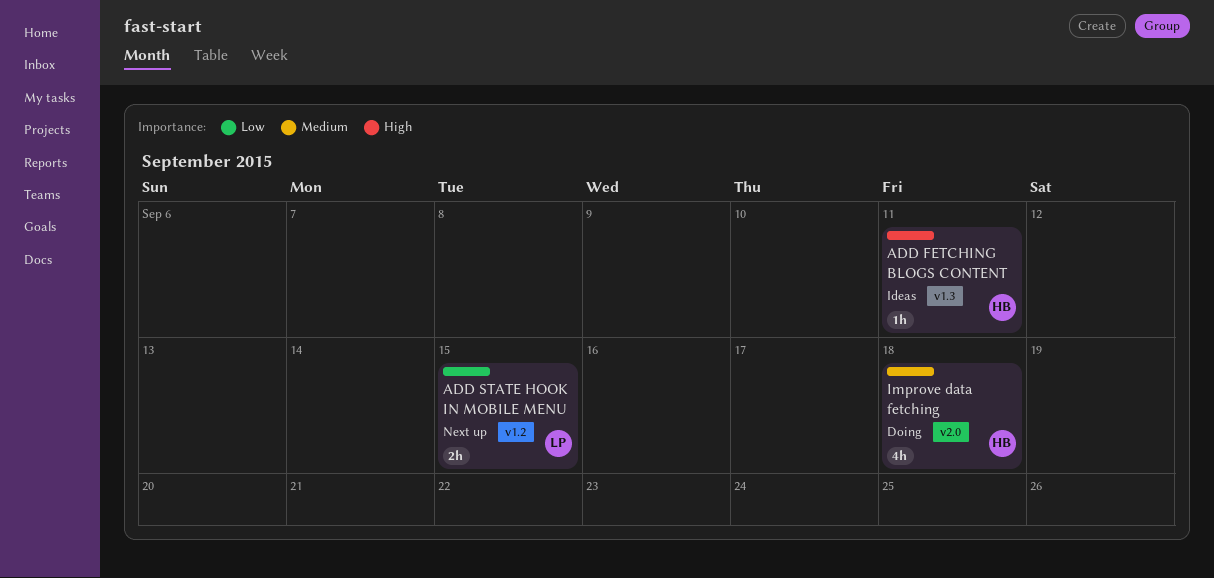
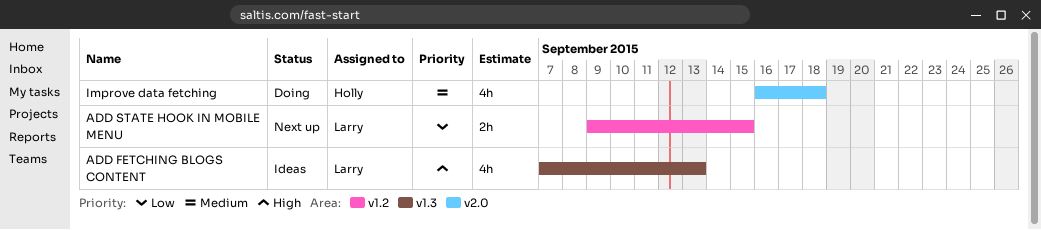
ADD FETCHING BLOGS CONTENT, owner: Holly -> Larry
ADD FETCHING BLOGS CONTENT, estimate: 1h -> 4h
ADD FETCHING BLOGS CONTENT, due: Sep 11 -> Sep 13

